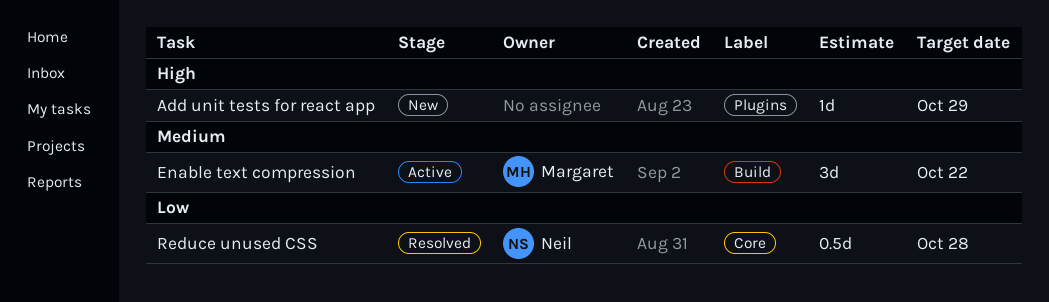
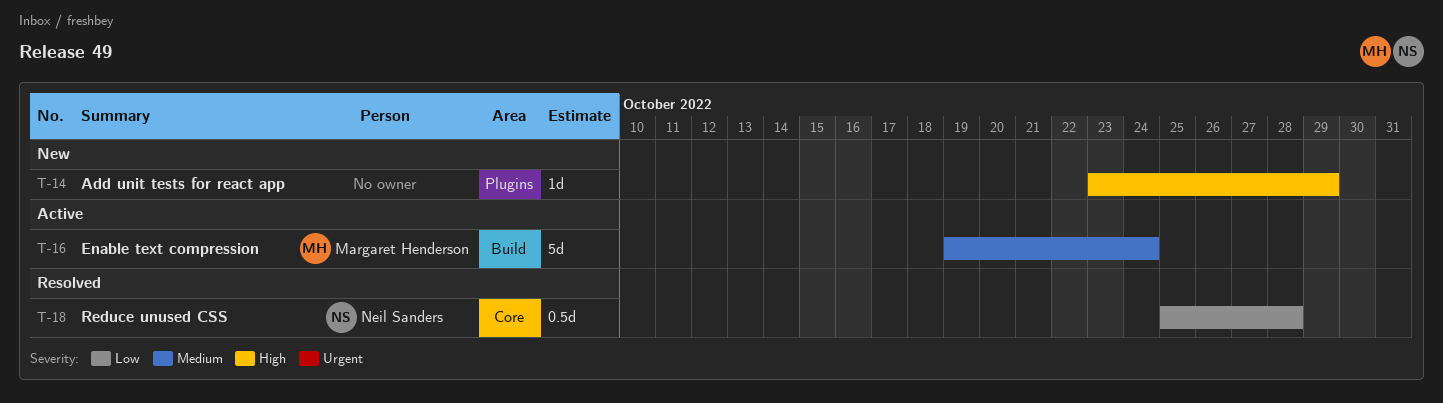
Enable text compression, estimate: 3d -> 5d
Enable text compression, due: Oct 22 -> Oct 24

